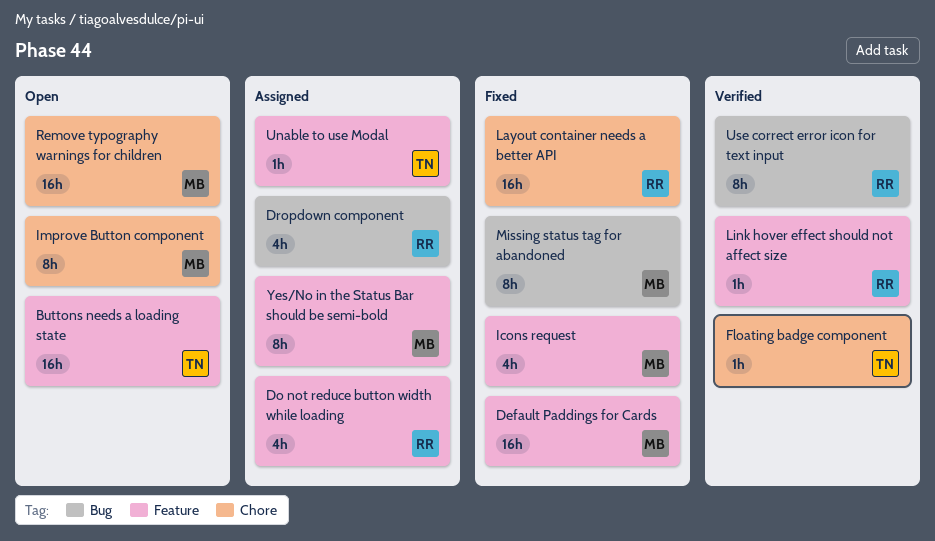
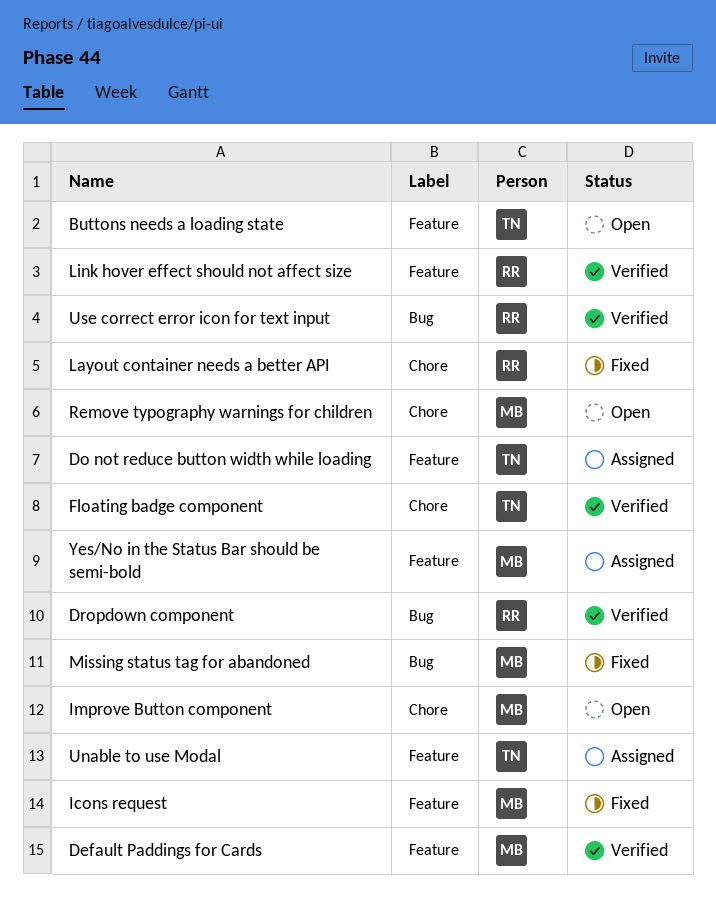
Default Paddings for Cards, status: Fixed -> Verified
Do not reduce button width while loading, owner: RR -> TN
Dropdown component, status: Assigned -> Verified

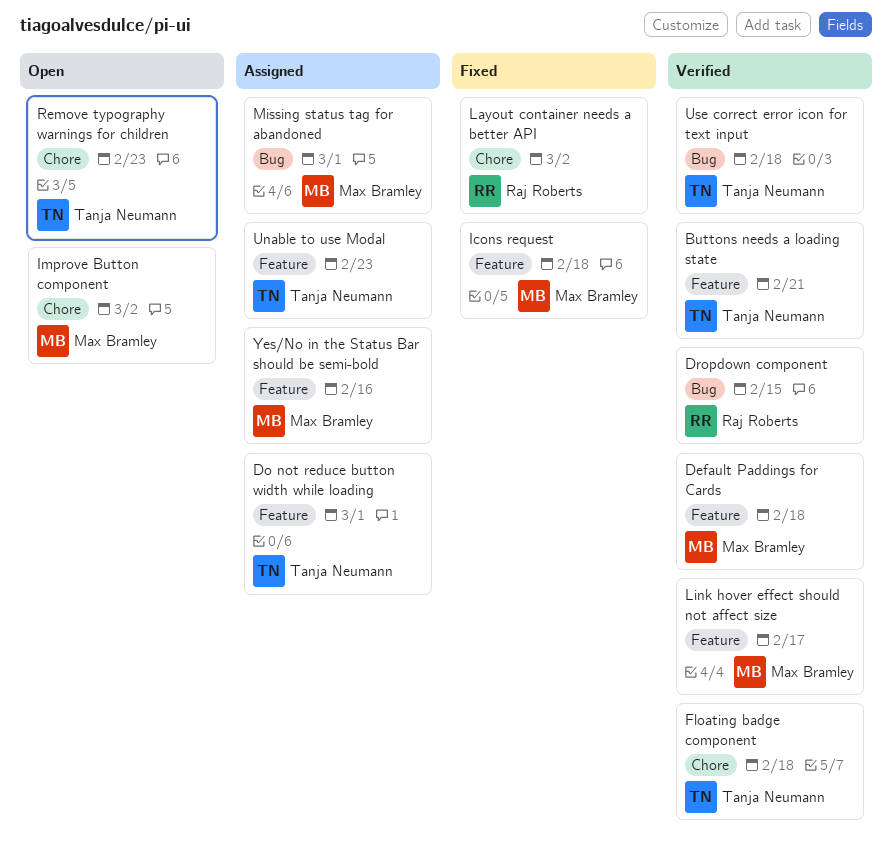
Buttons needs a loading state, status: Open -> Verified
Link hover effect should not affect size, owner: Raj Roberts -> Max Bramley
Missing status tag for abandoned, status: Fixed -> Assigned
Remove typography warnings for children, owner: Max Bramley -> Tanja Neumann
Use correct error icon for text input, owner: Raj Roberts -> Tanja Neumann

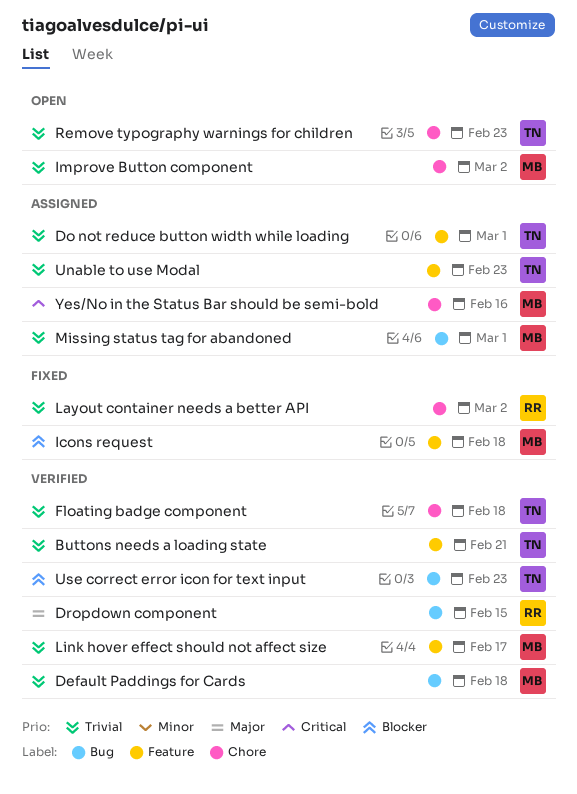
Default Paddings for Cards, label: Feature -> Bug
Use correct error icon for text input, due: Feb 18 -> Feb 23
Yes/No in the Status Bar should be semi-bold, label: Feature -> Chore

